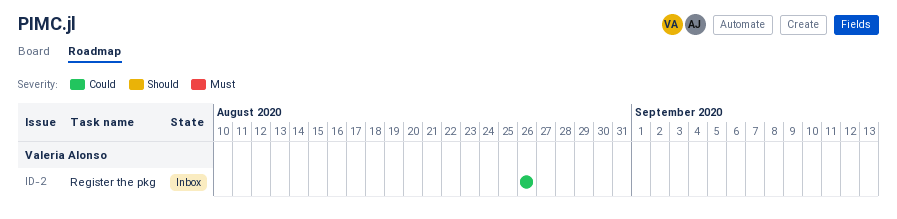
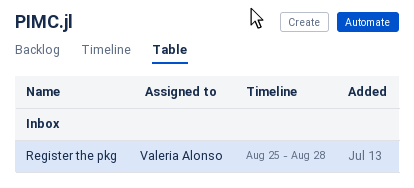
Register the pkg, start: Aug 26 -> Aug 25
Register the pkg, due: Aug 26 -> Aug 28

